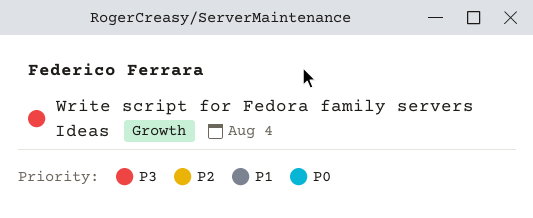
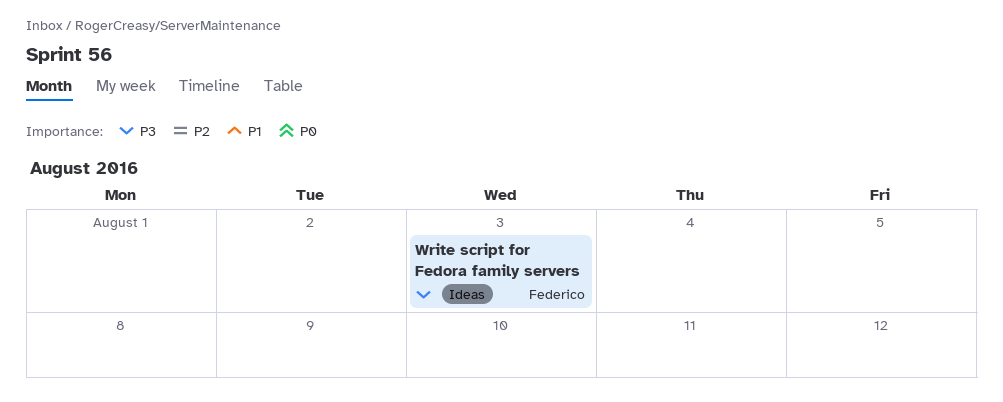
Write script for Fedora family servers, due: Aug 4 -> Aug 3

